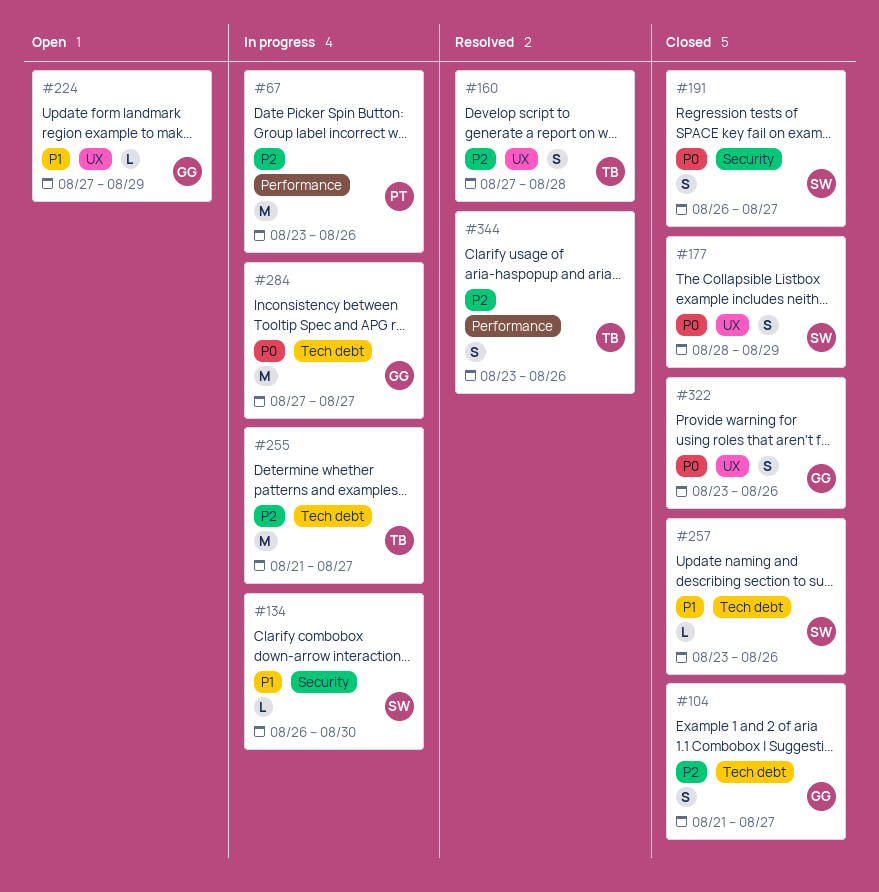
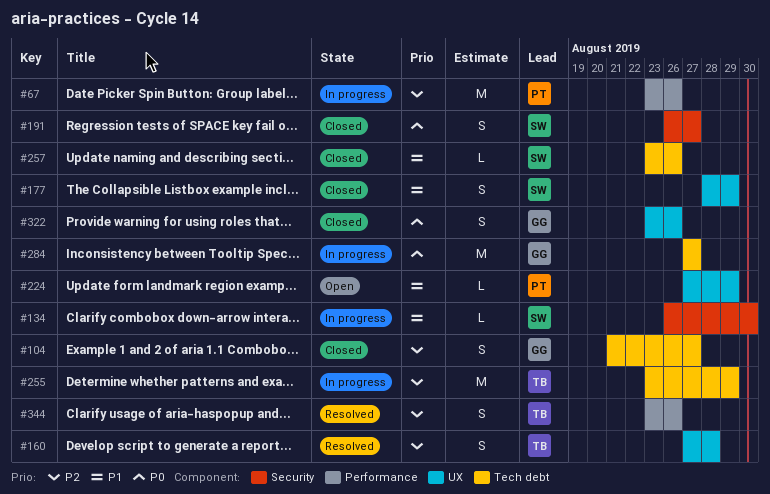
#177, priority: P0 -> P1
#224, owner: GG -> PT
#255, start: Aug 21 -> Aug 23
#255, due: Aug 27 -> Aug 29

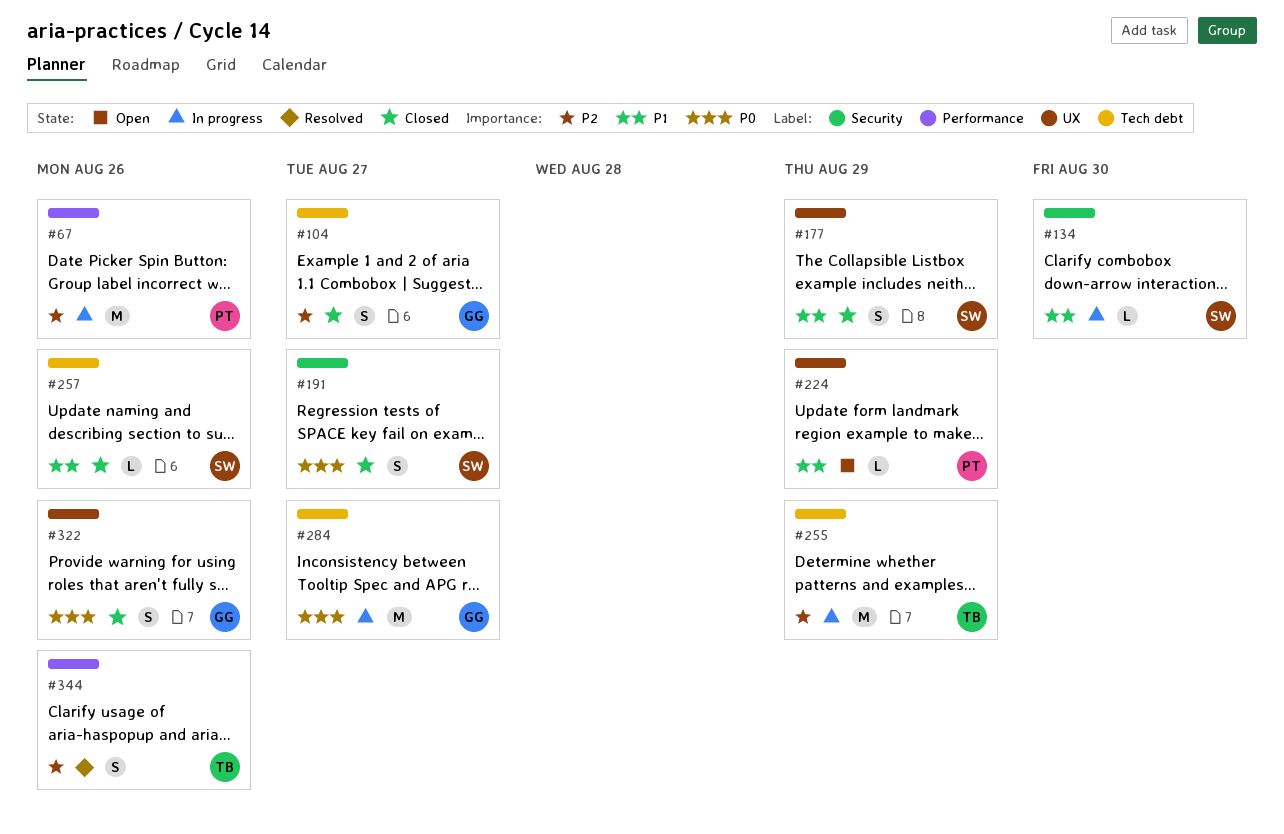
#160: present -> none

